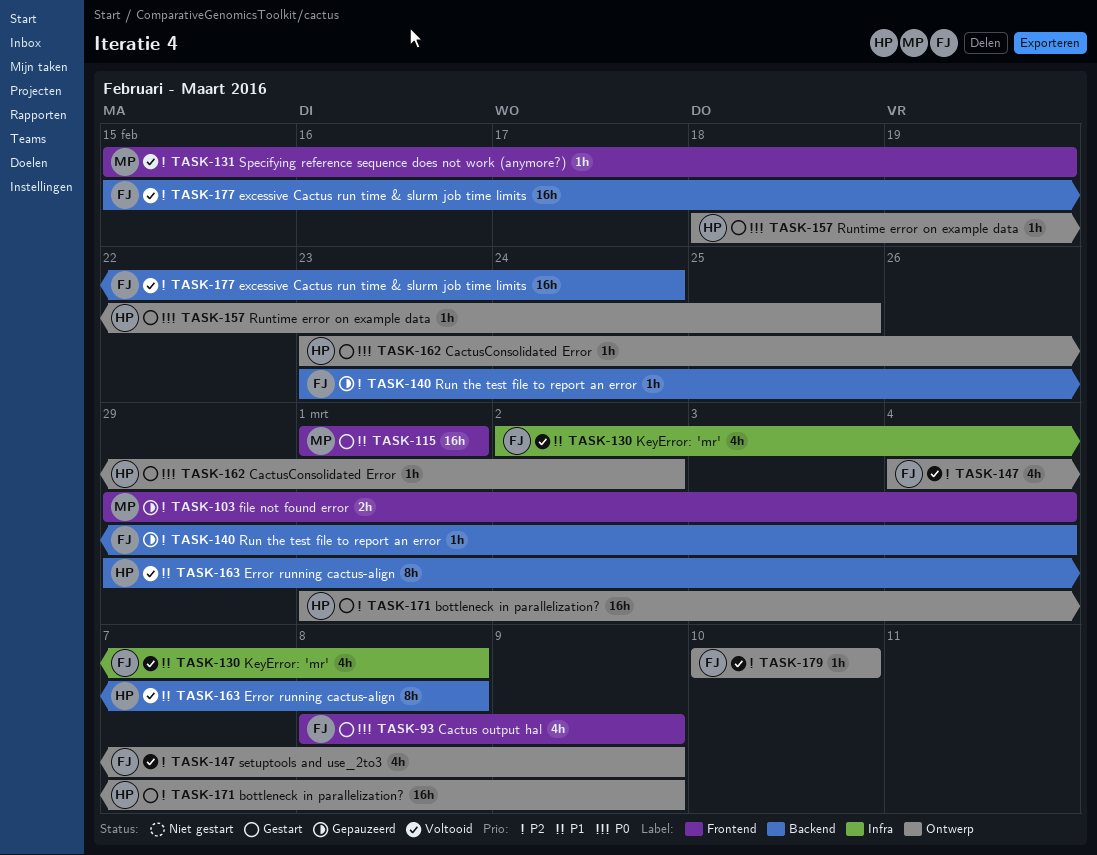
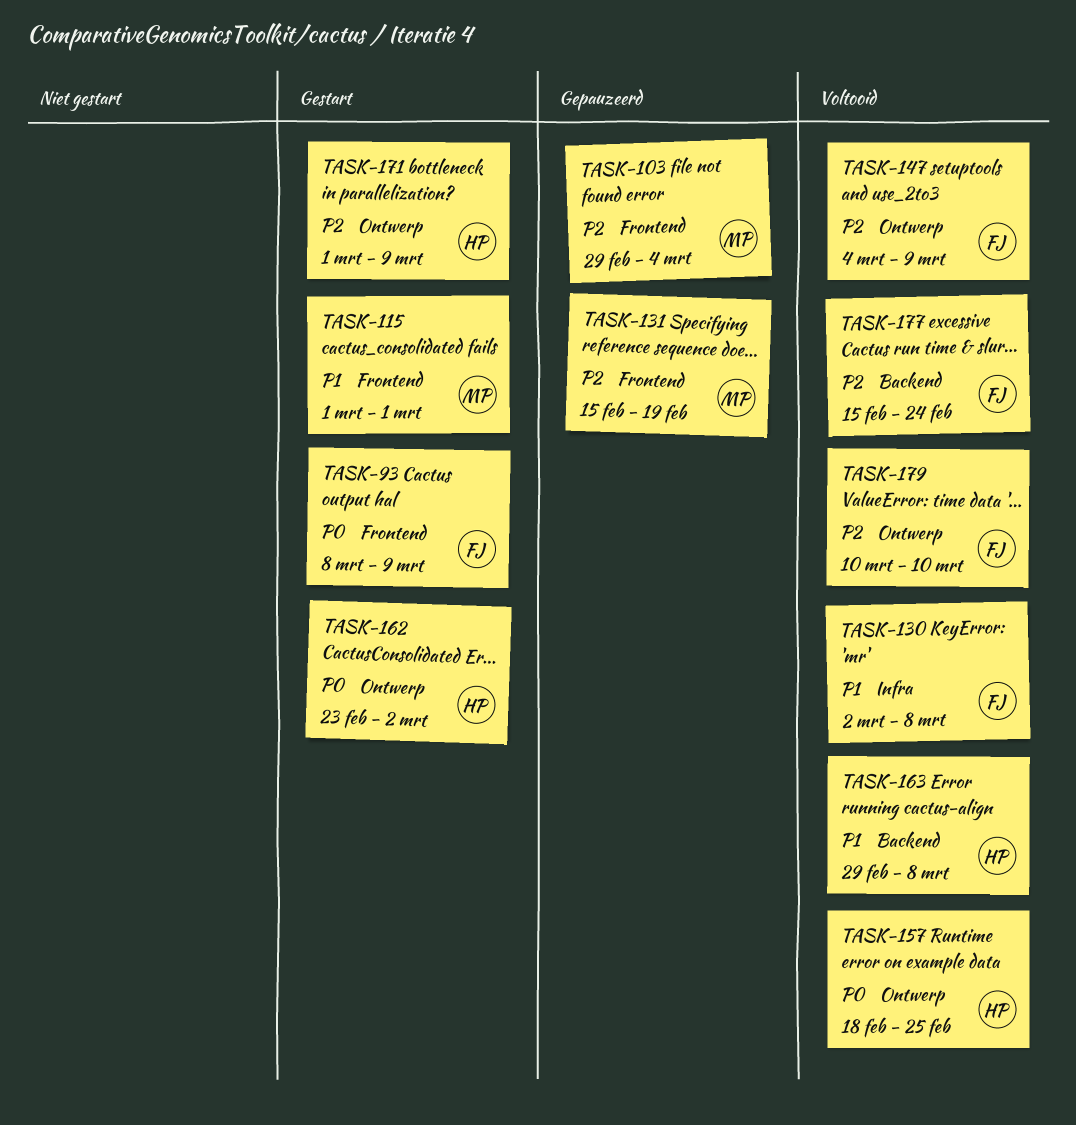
TASK-131, status: Voltooid -> Gepauzeerd
TASK-140: present -> none
TASK-157, status: Gestart -> Voltooid

